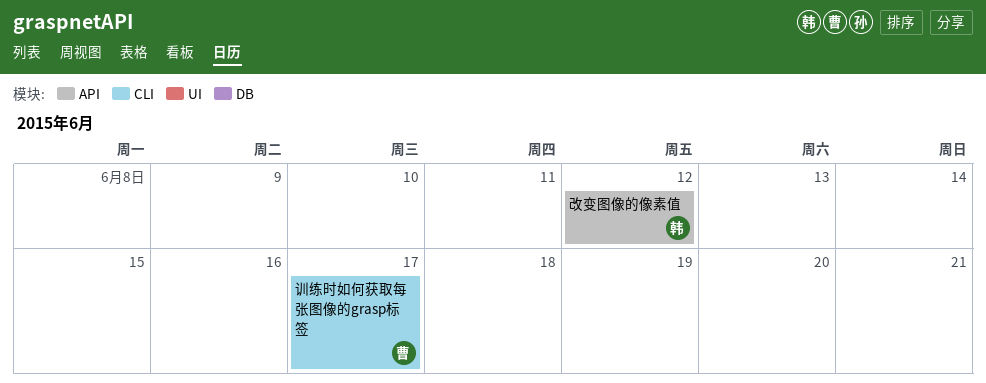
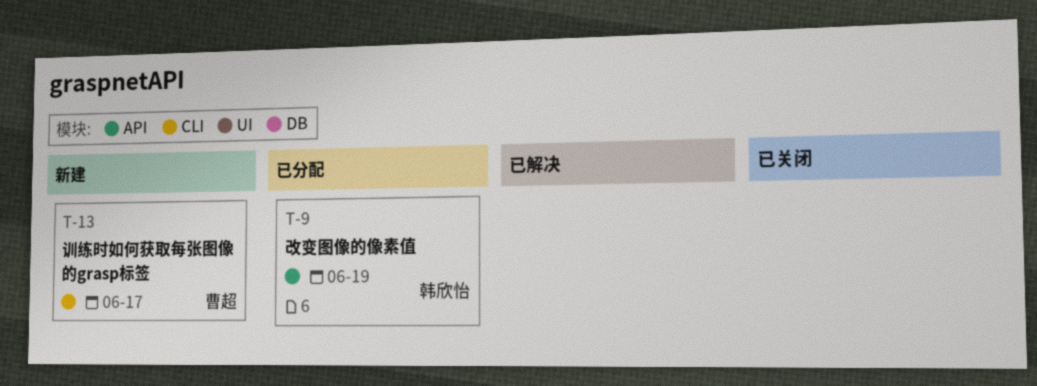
改变图像的像素值, due: Jun 12 -> Jun 19

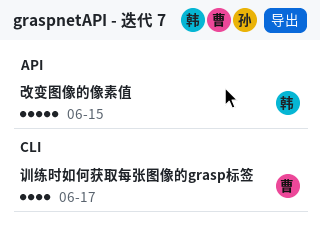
改变图像的像素值, due: Jun 19 -> Jun 15

